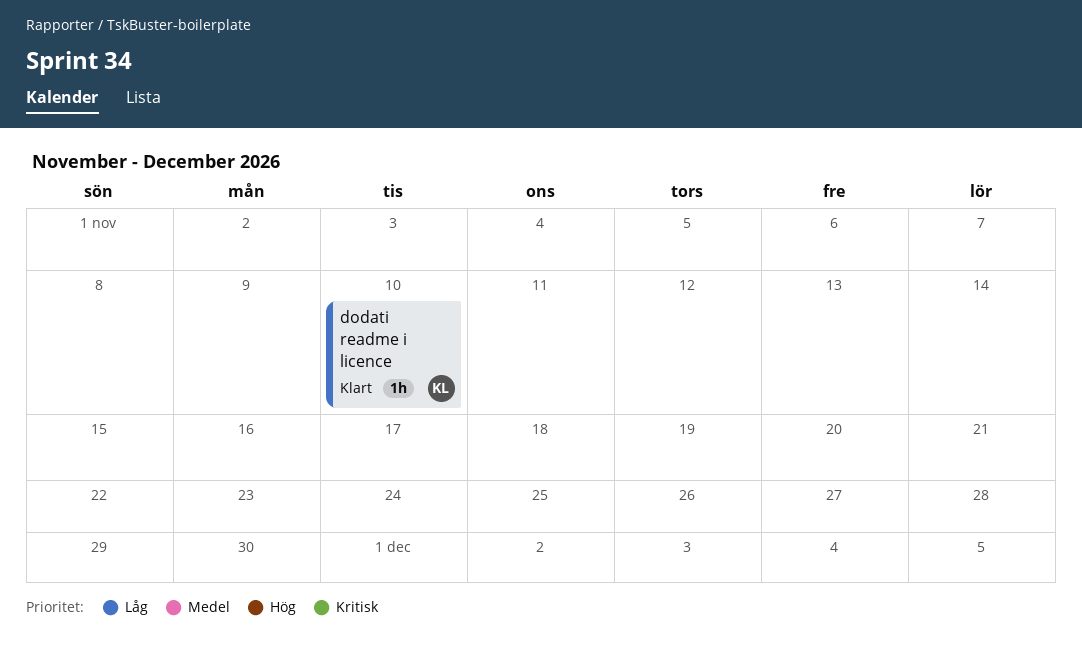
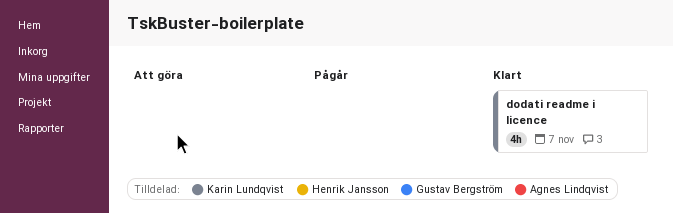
dodati readme i licence, estimate: 1h -> 4h
dodati readme i licence, due: Nov 10 -> Nov 7

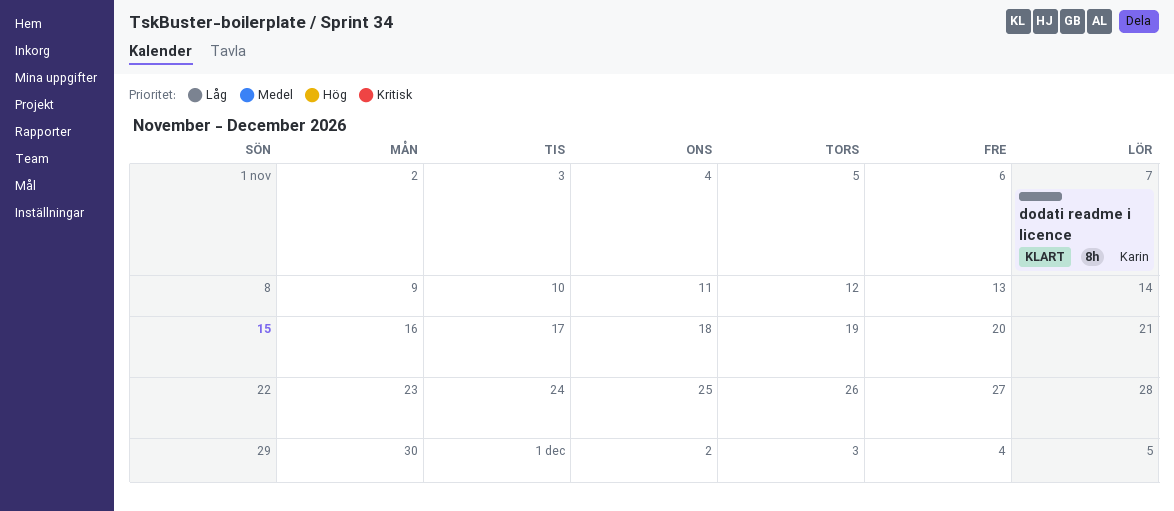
dodati readme i licence, estimate: 4h -> 8h

